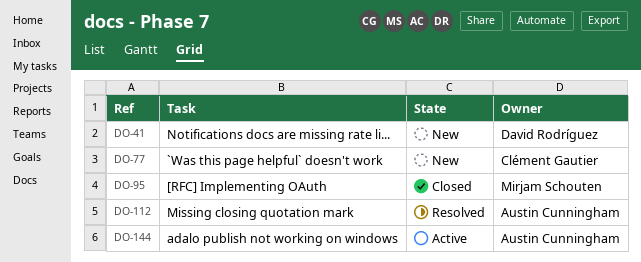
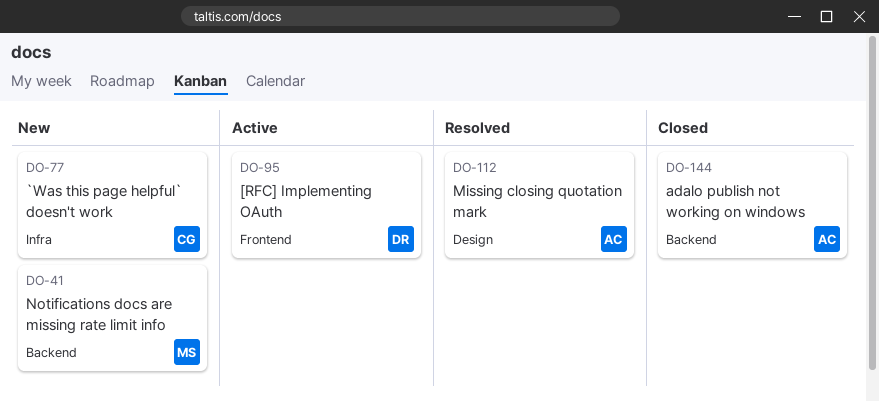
DO-41, owner: David Rodríguez -> Mirjam Schouten
DO-95, status: Closed -> Active
DO-95, owner: Mirjam Schouten -> David Rodríguez
DO-144, status: Active -> Closed

